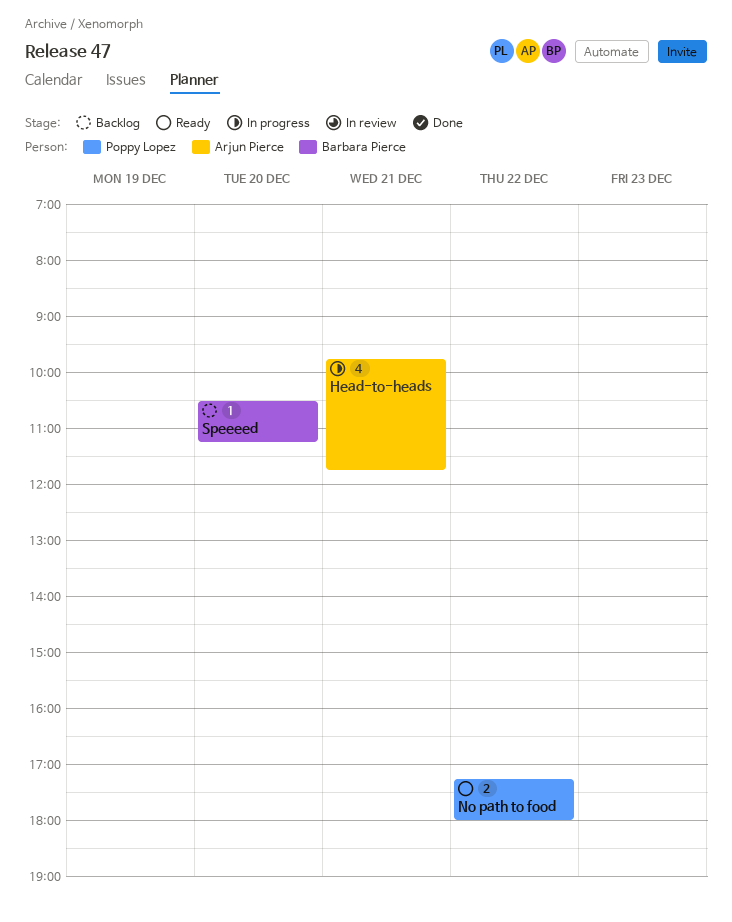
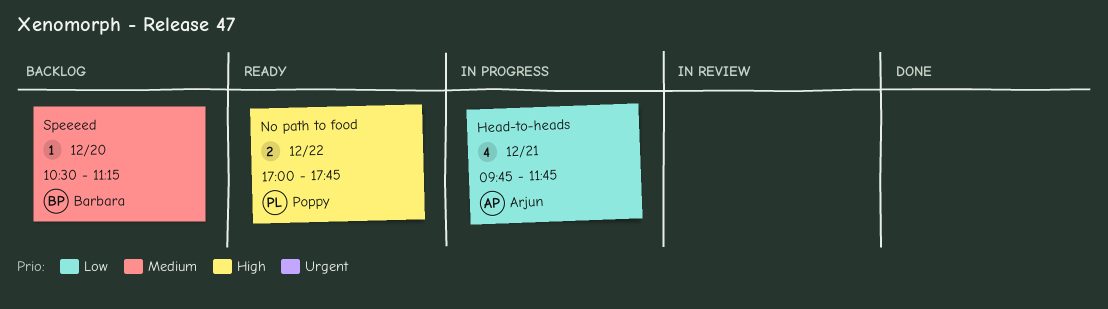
No path to food, begins: 17:15 -> 17:00
No path to food, ends: 18:00 -> 17:45

